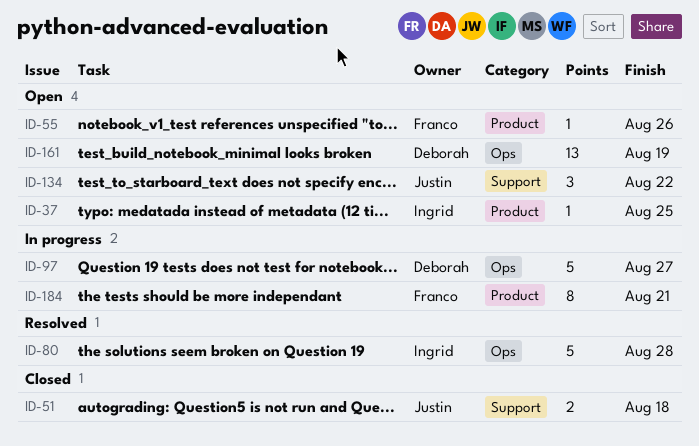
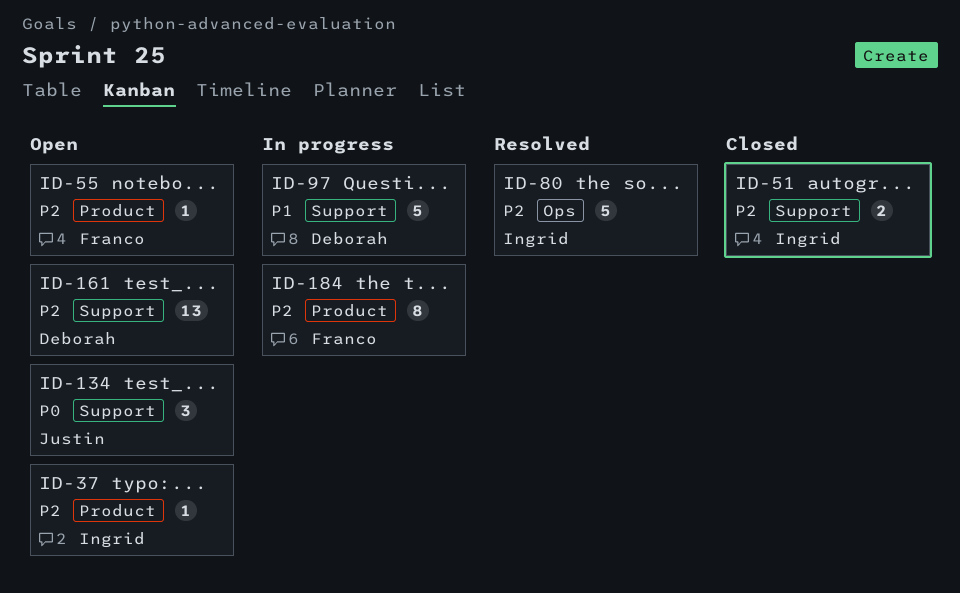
ID-51, owner: Justin -> Ingrid
ID-97, label: Ops -> Support
ID-161, label: Ops -> Support

